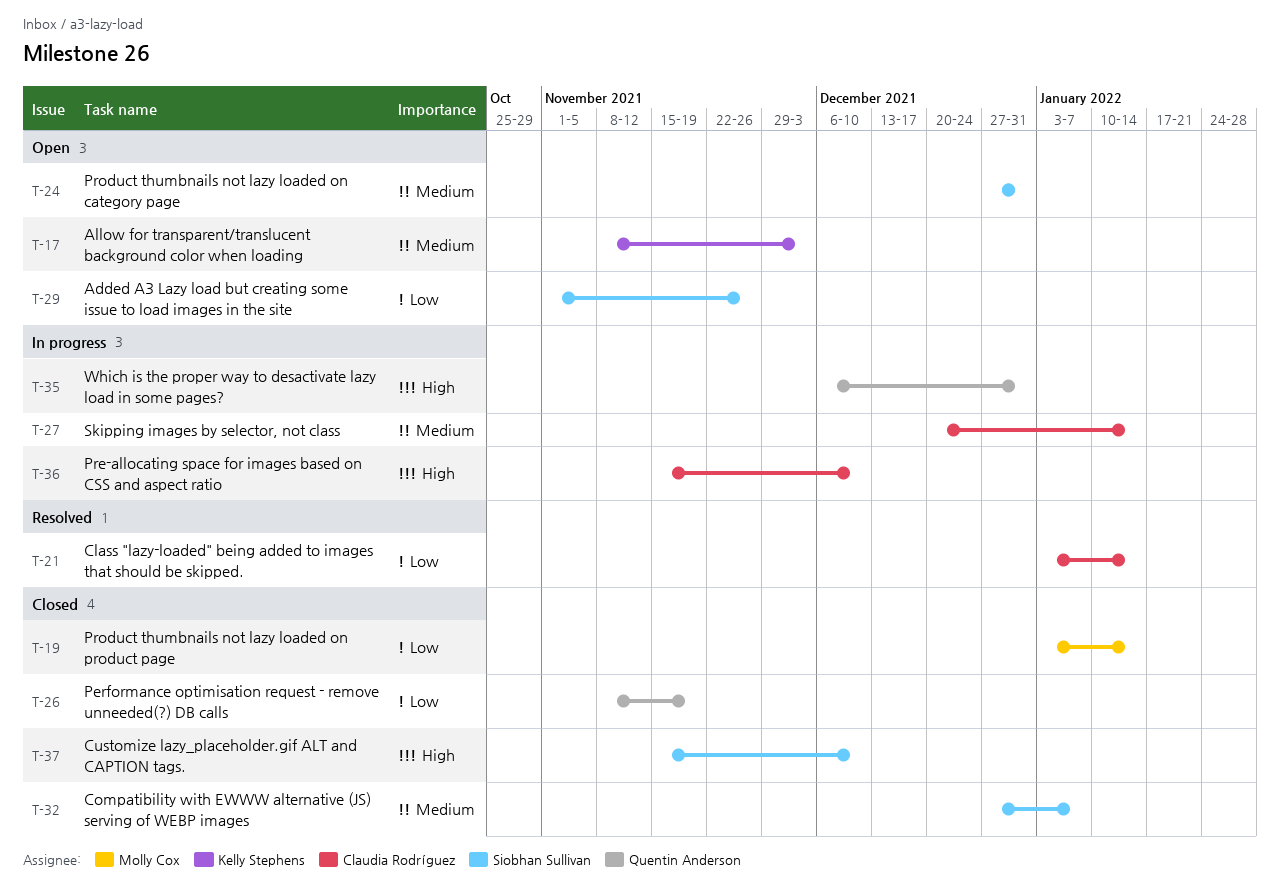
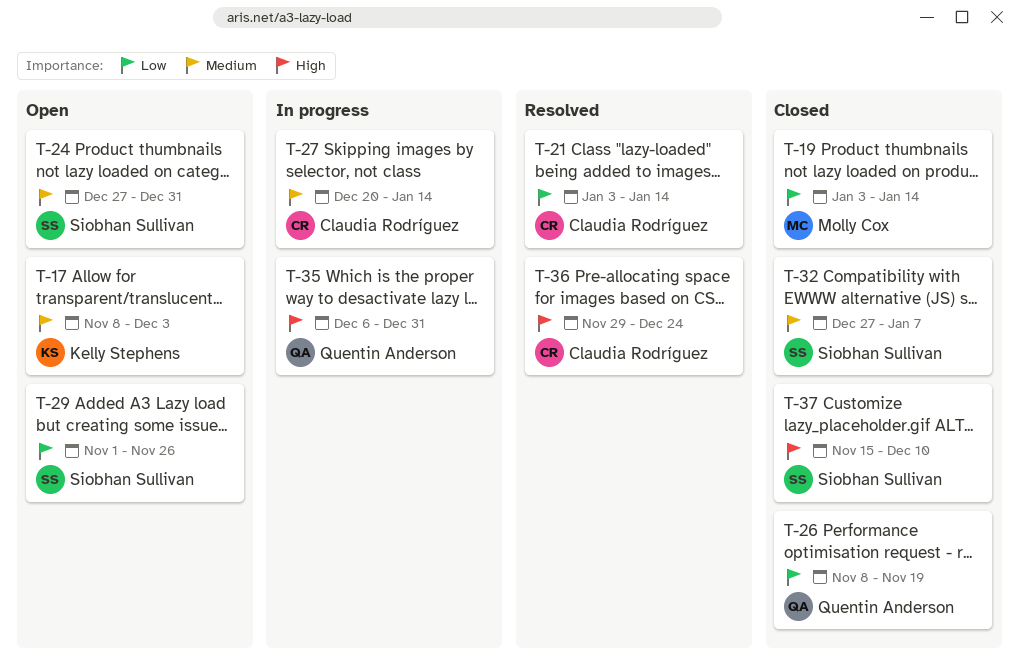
T-36, status: In progress -> Resolved
T-36, start: Nov 15 -> Nov 29
T-36, due: Dec 10 -> Dec 24

